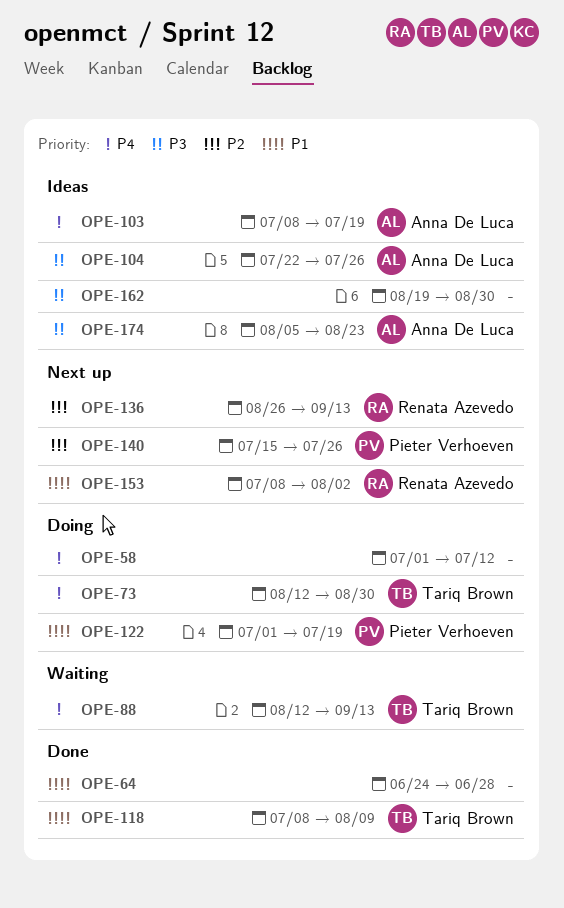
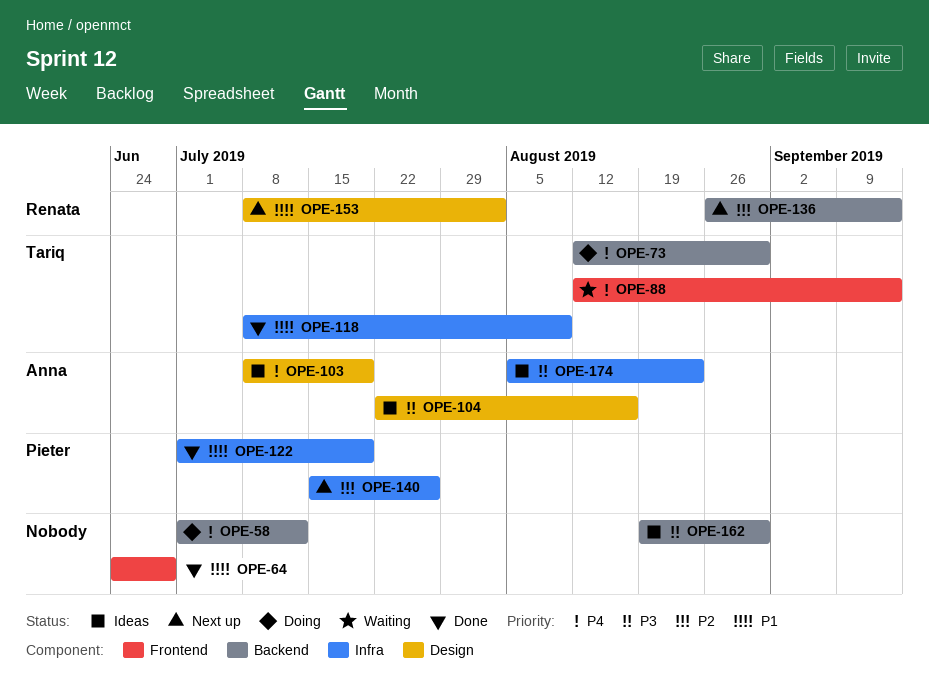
OPE-104, due: Jul 26 -> Aug 16
OPE-122, status: Doing -> Done

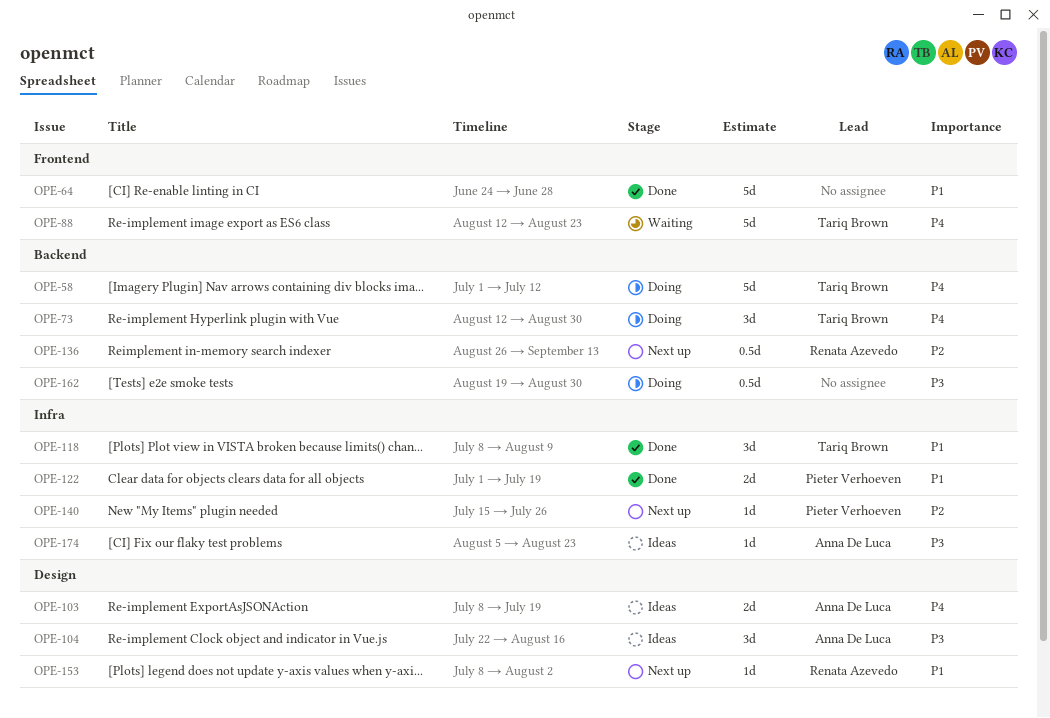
OPE-58, owner: none -> Tariq Brown
OPE-88, due: Sep 13 -> Aug 23
OPE-162, status: Ideas -> Doing

